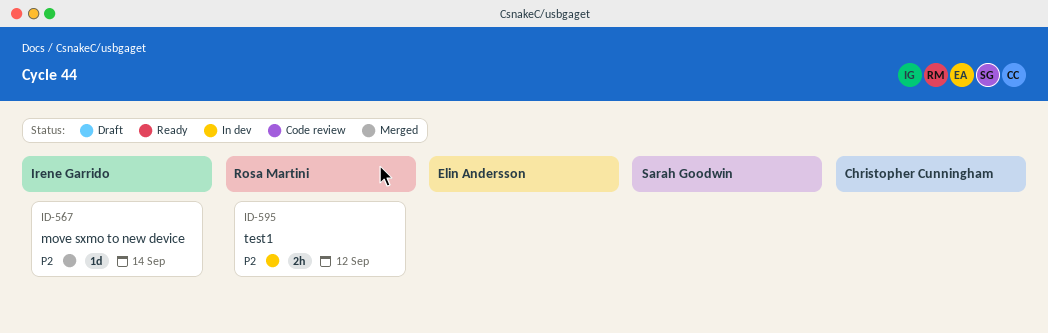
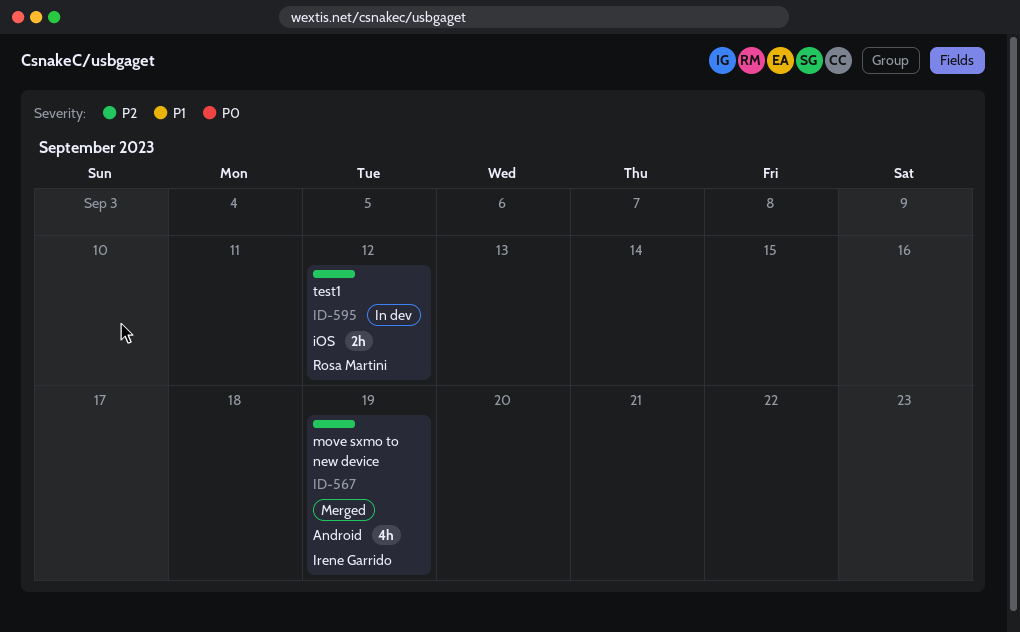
ID-567, estimate: 1d -> 4h
ID-567, due: Sep 14 -> Sep 19

